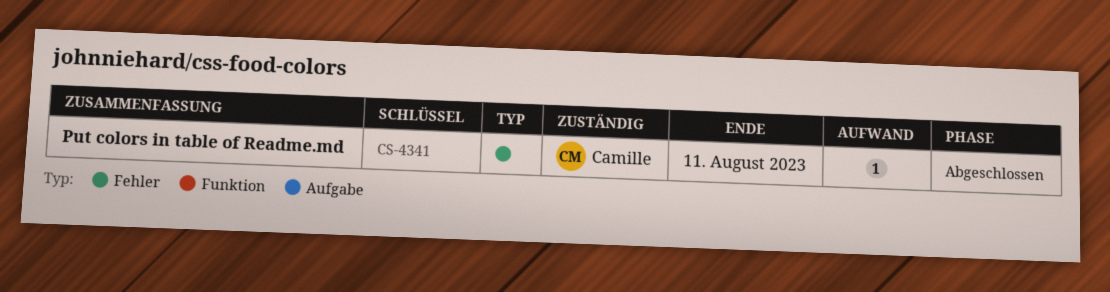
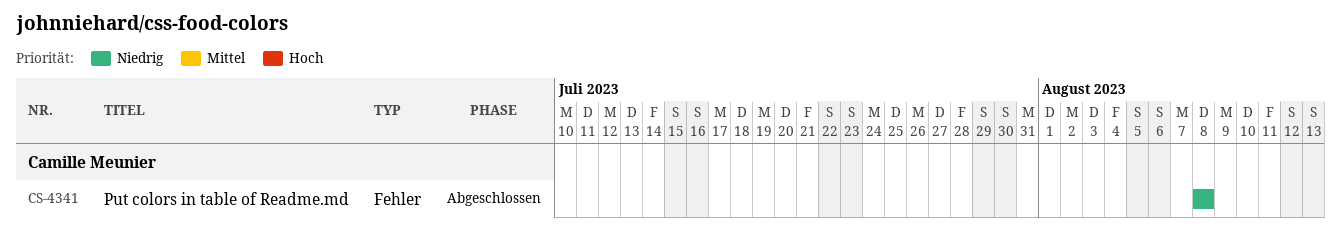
CS-4341, due: Aug 11 -> Aug 8

